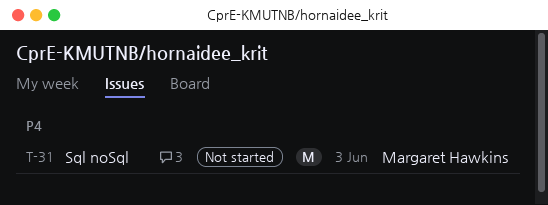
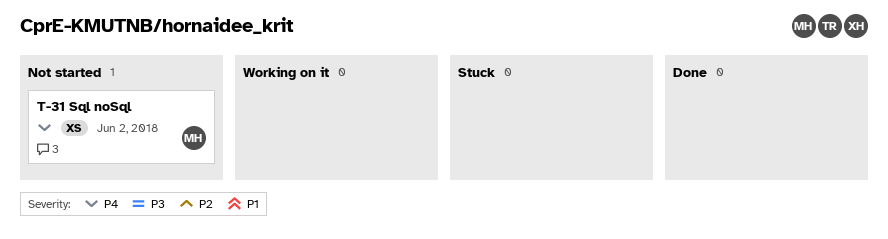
T-31, estimate: M -> XS
T-31, due: Jun 3 -> Jun 2

